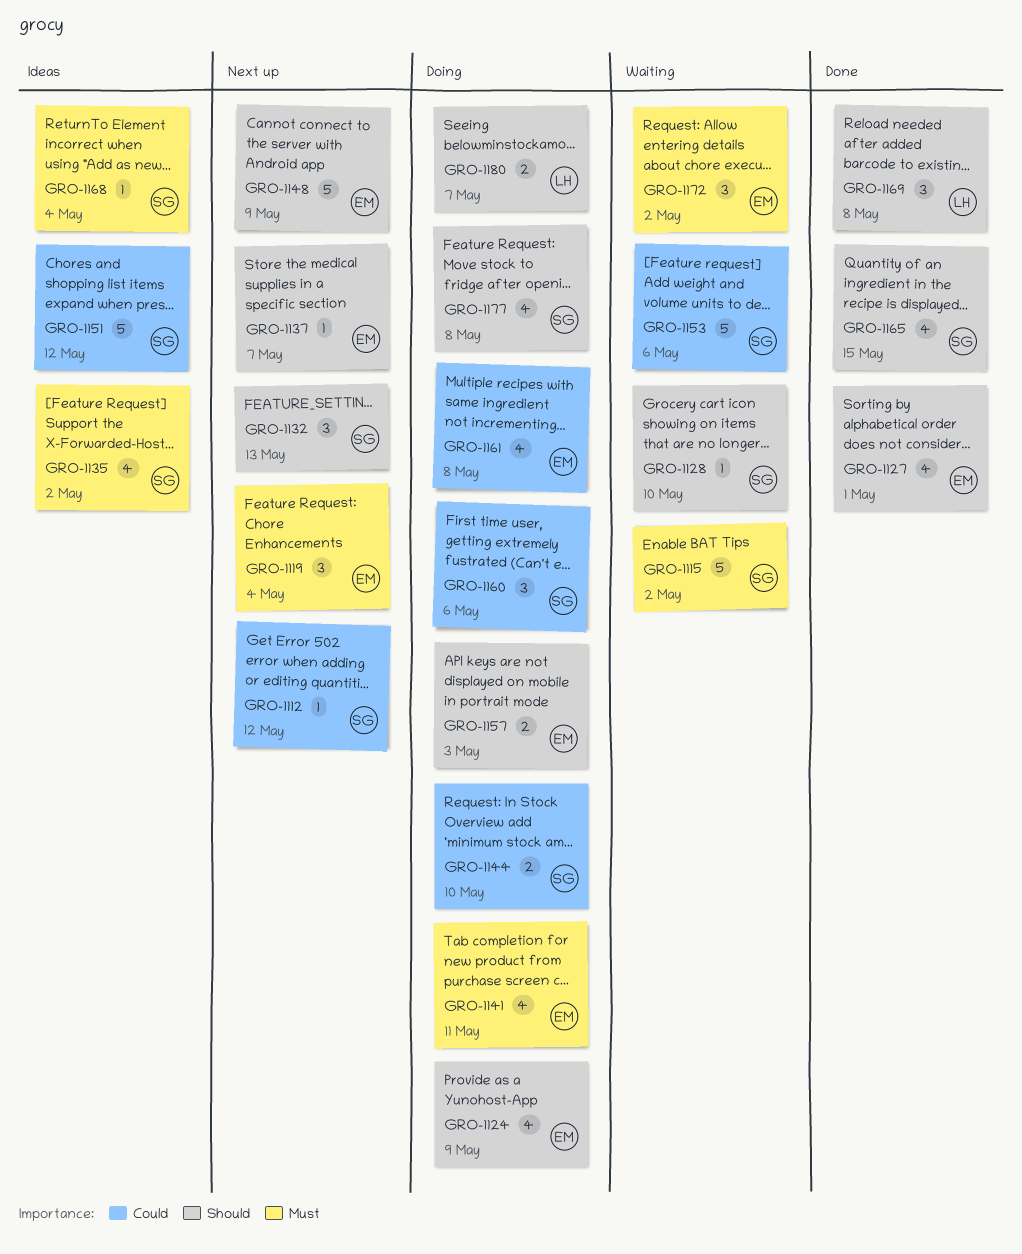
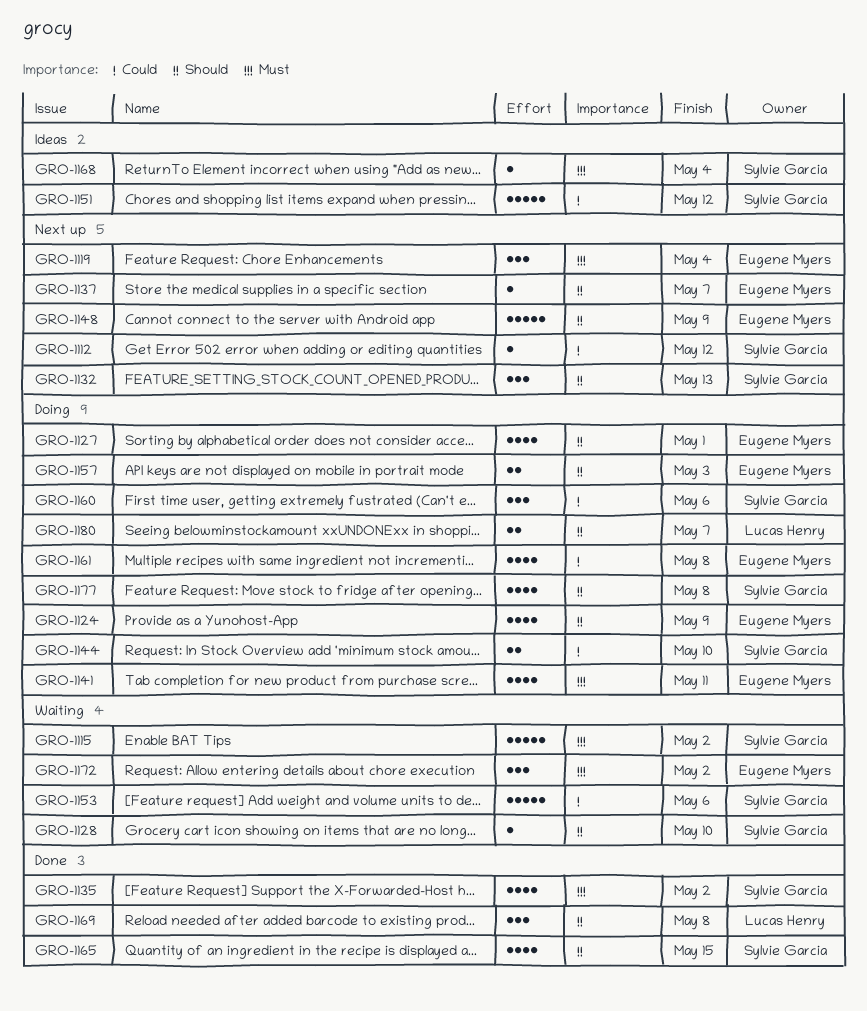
GRO-1127, status: Done -> Doing
GRO-1135, status: Ideas -> Done

